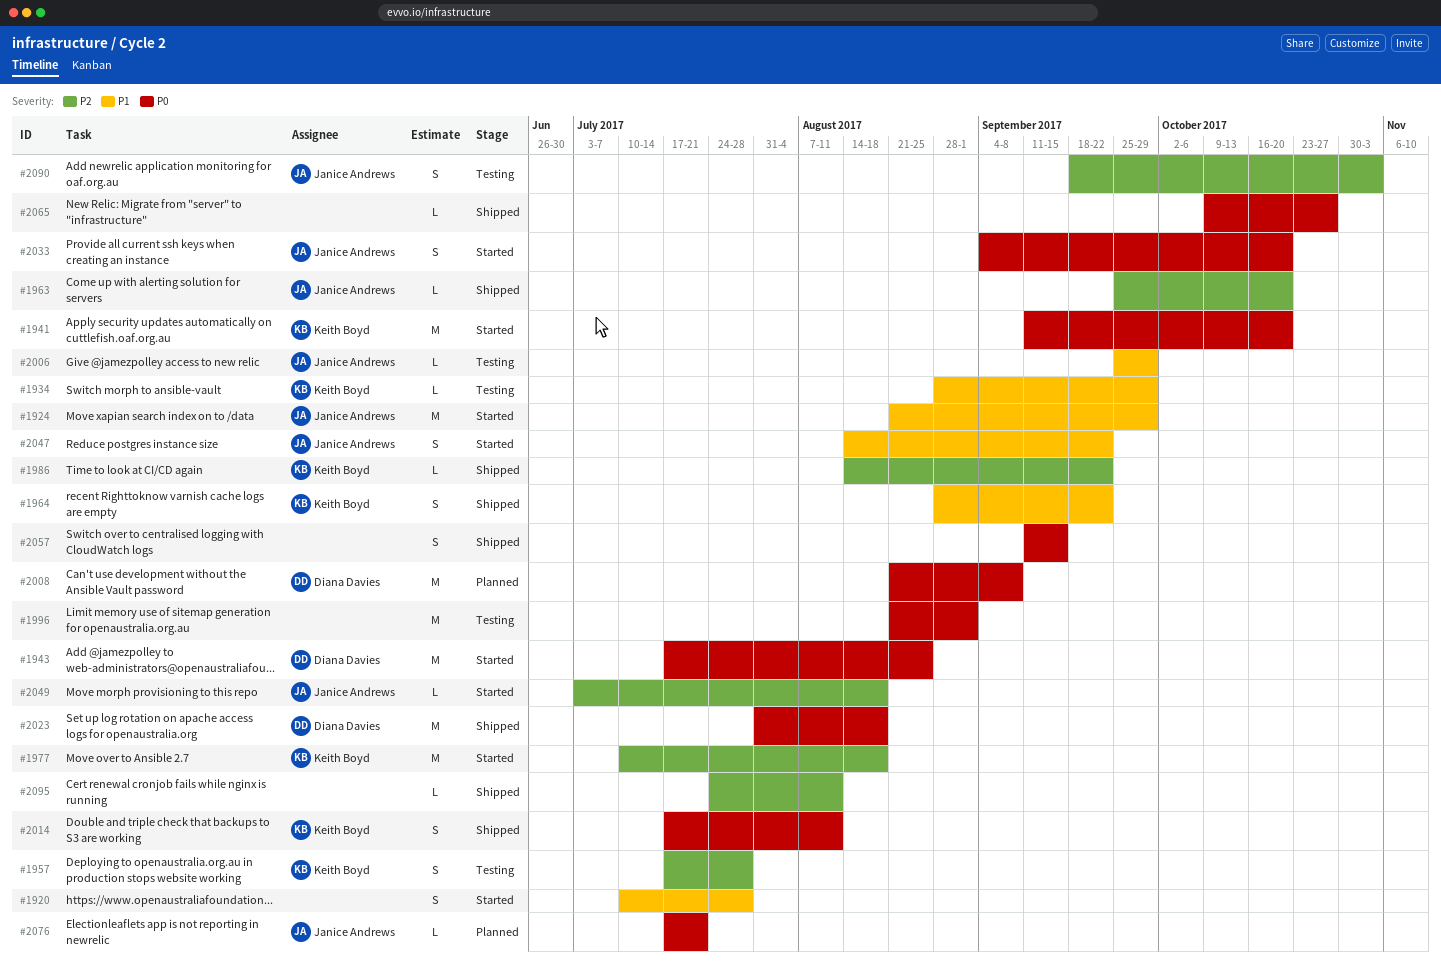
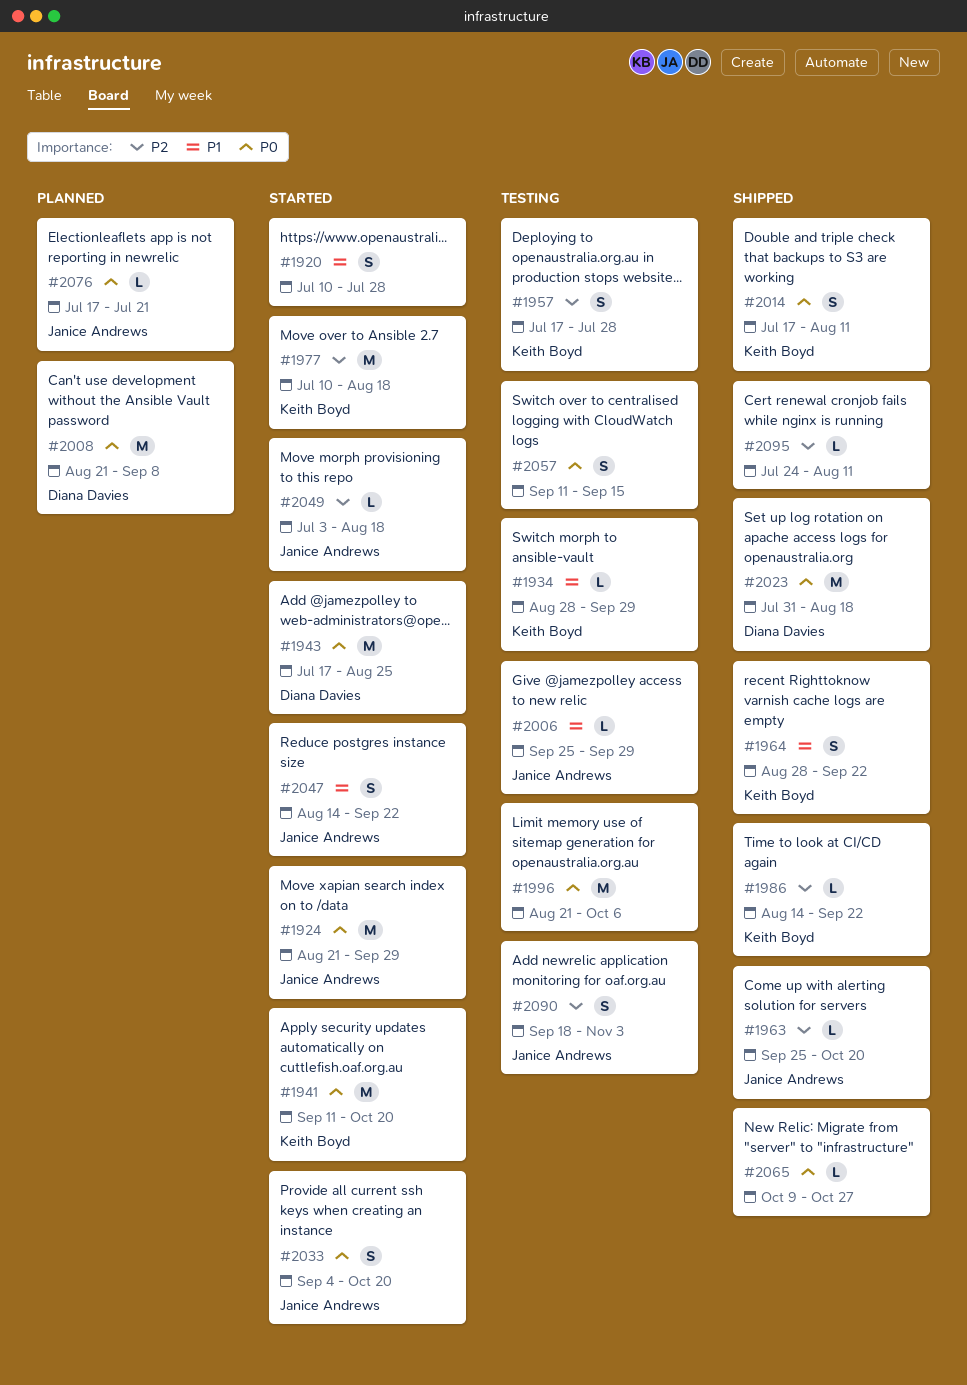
#1924, priority: P1 -> P0
#1996, due: Sep 1 -> Oct 6
#2057, status: Shipped -> Testing

